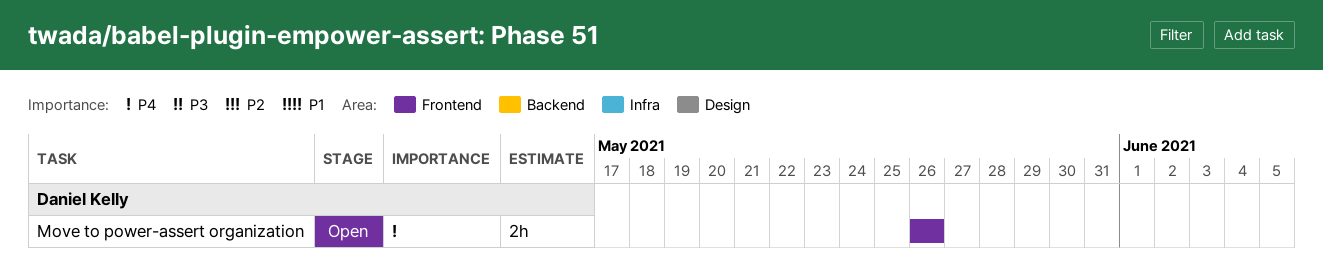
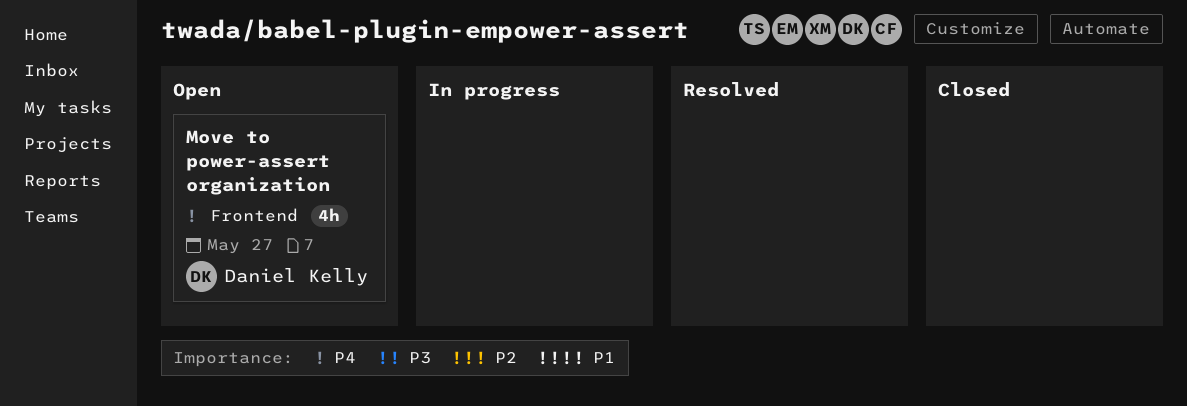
Move to power-assert organization, estimate: 2h -> 4h
Move to power-assert organization, due: May 26 -> May 27

